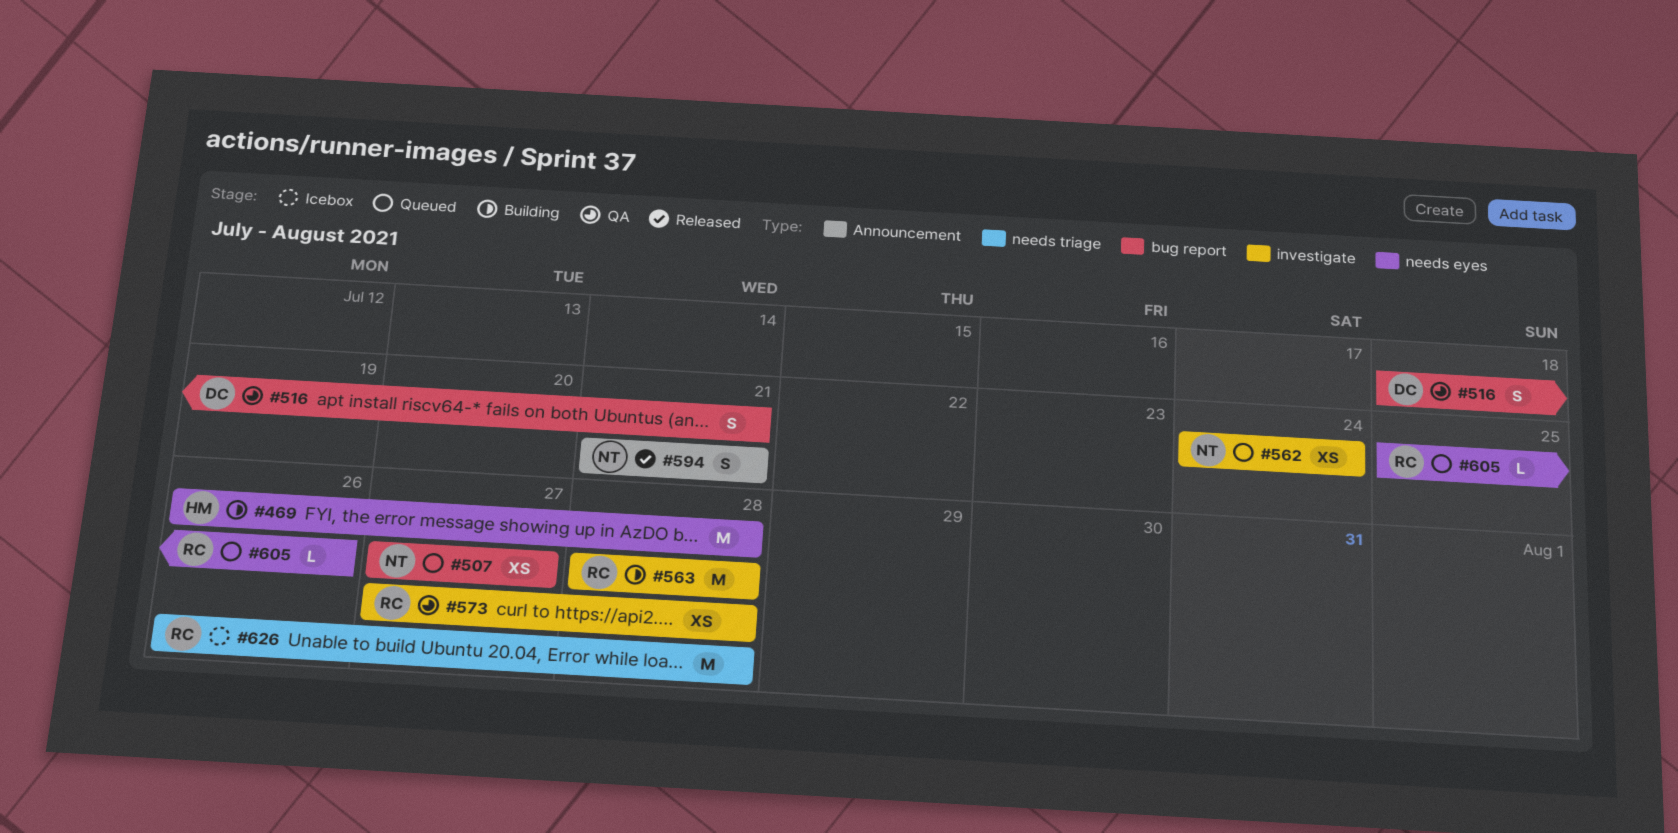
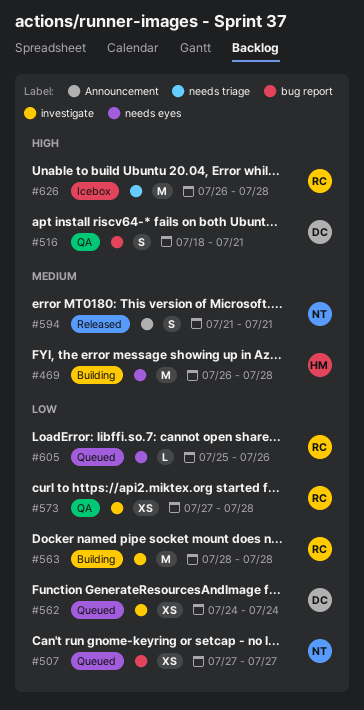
#562, owner: NT -> DC

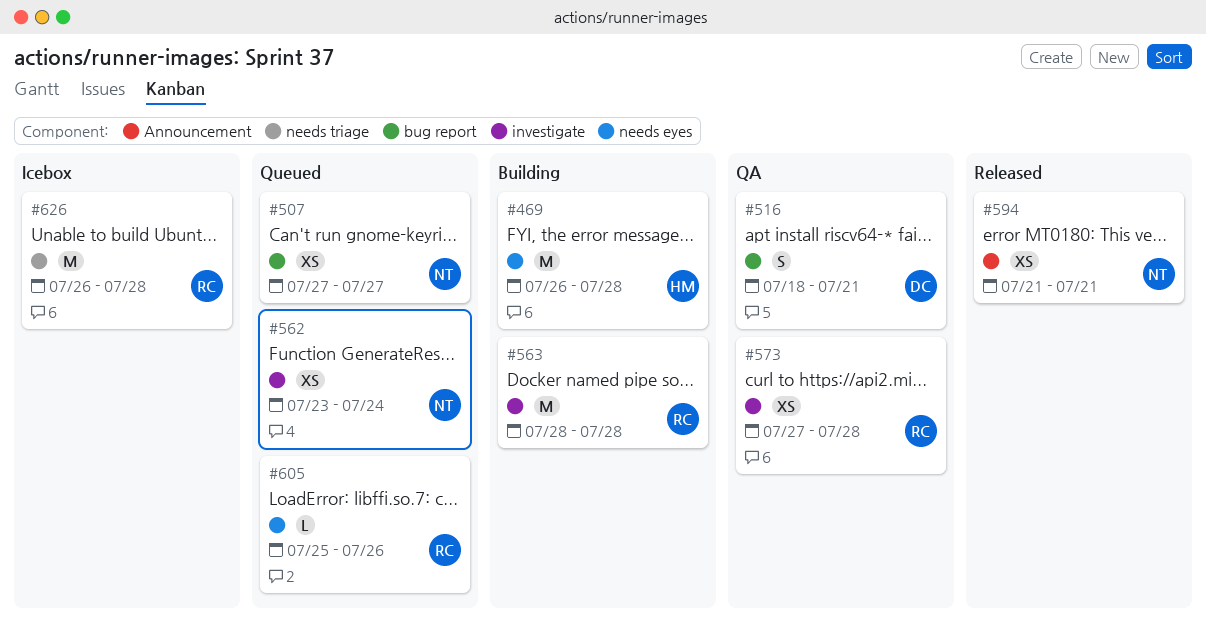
#562, owner: DC -> NT
#562, start: Jul 24 -> Jul 23
#594, estimate: S -> XS

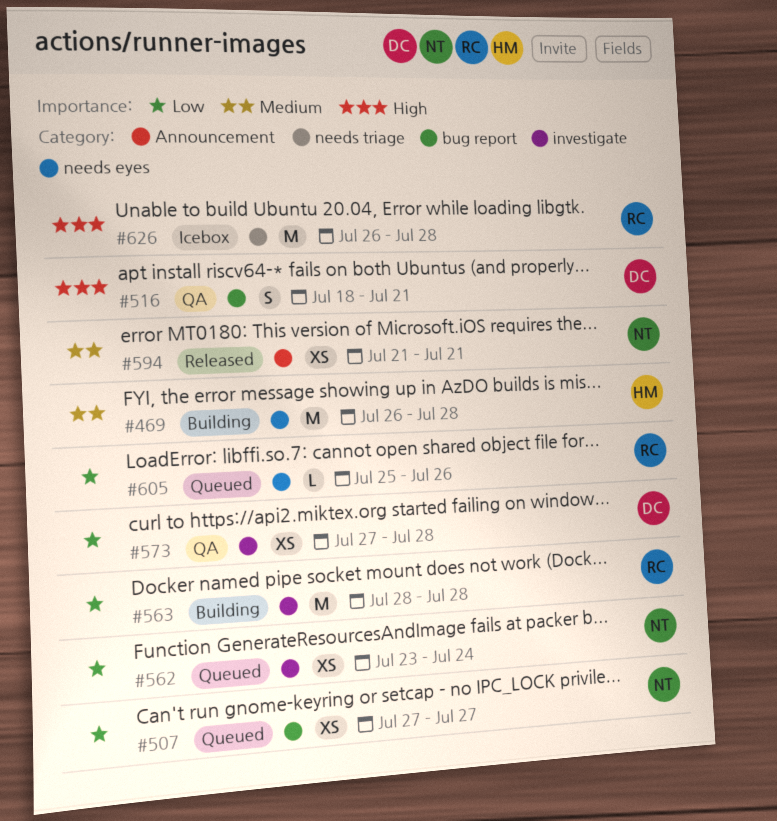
#573, owner: RC -> DC

